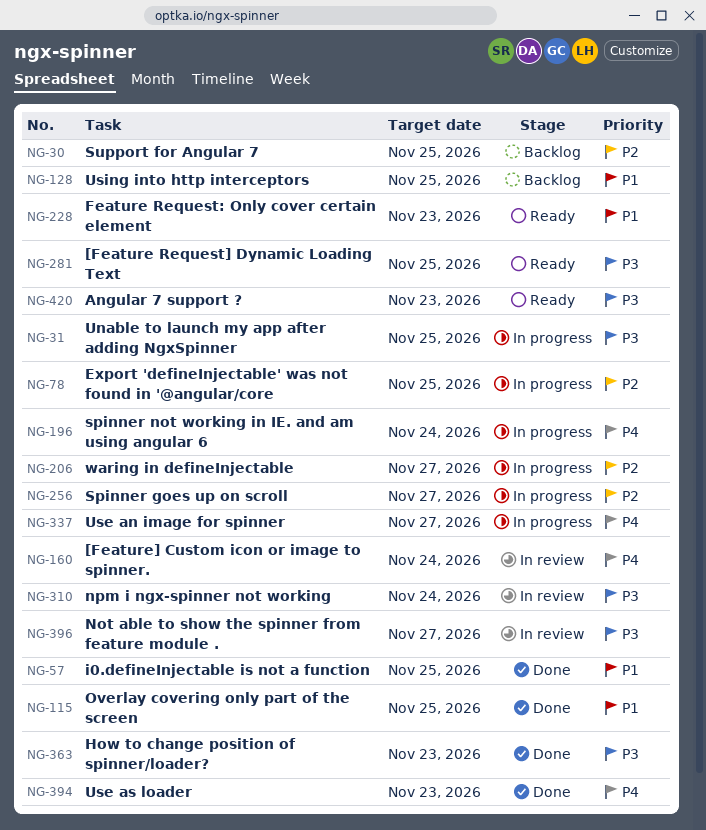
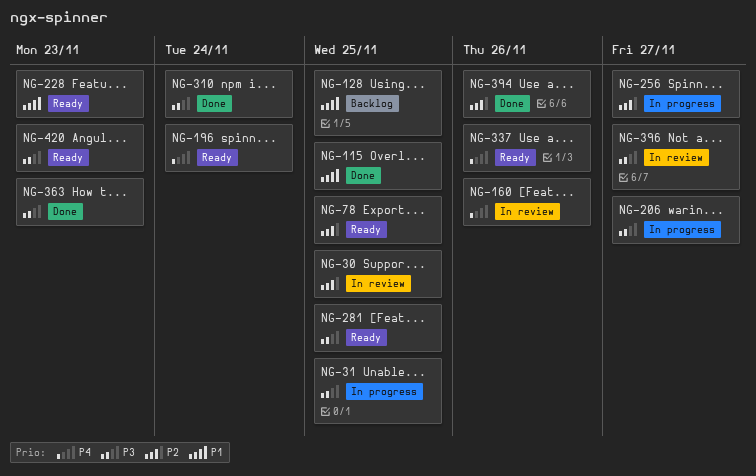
NG-30, status: Backlog -> In review
NG-57: present -> none
NG-78, status: In progress -> Ready
NG-160, due: Nov 24 -> Nov 26
NG-196, status: In progress -> Ready
NG-206, priority: P2 -> P3
NG-310, status: In review -> Done
NG-337, status: In progress -> Ready
NG-337, due: Nov 27 -> Nov 26
NG-394, priority: P4 -> P2
NG-394, due: Nov 23 -> Nov 26

